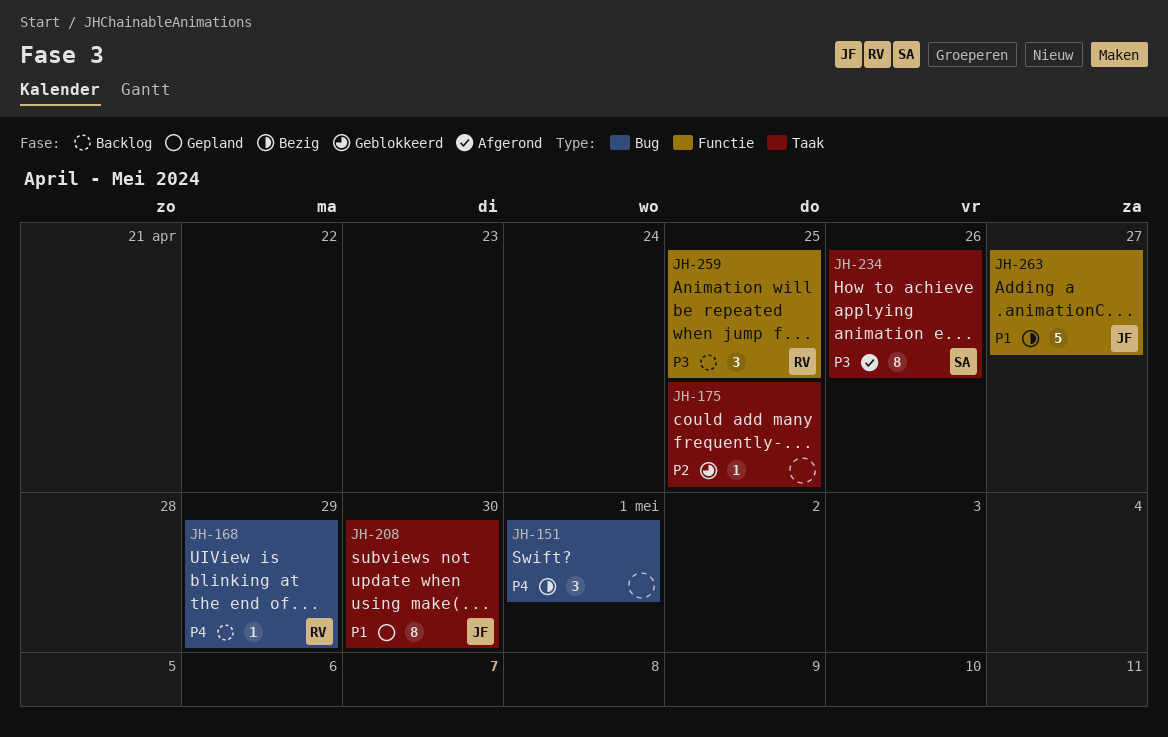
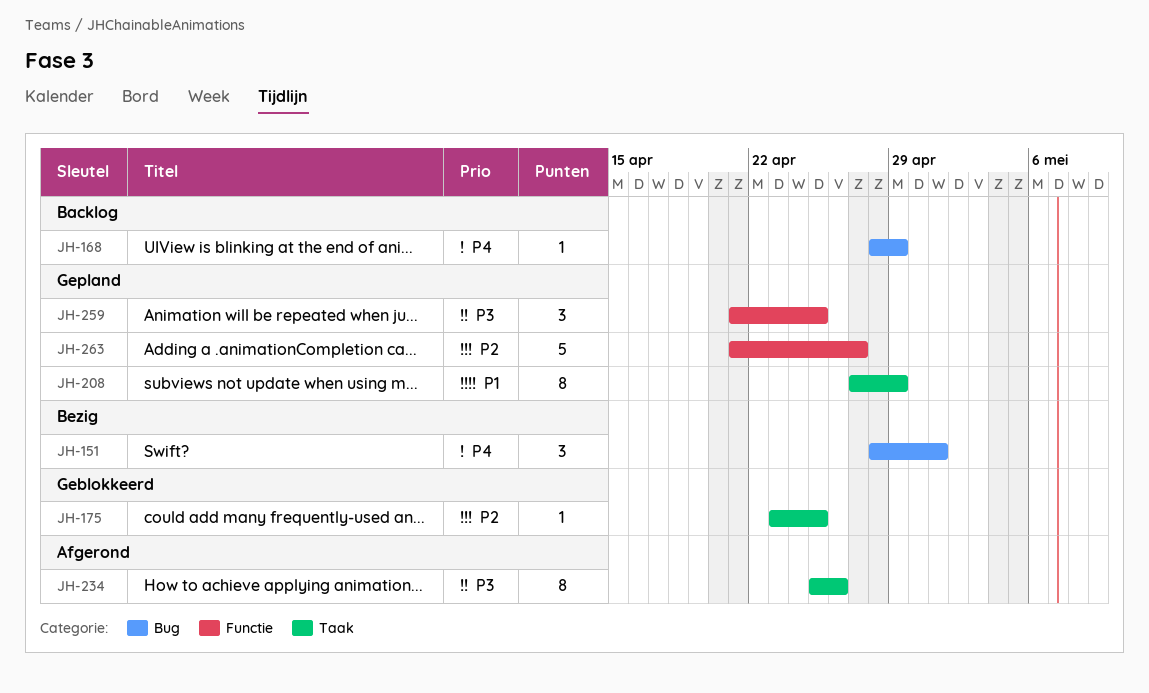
JH-208, due: Apr 30 -> Apr 29
JH-259, status: Backlog -> Gepland
JH-263, status: Bezig -> Gepland
JH-263, priority: P1 -> P2

